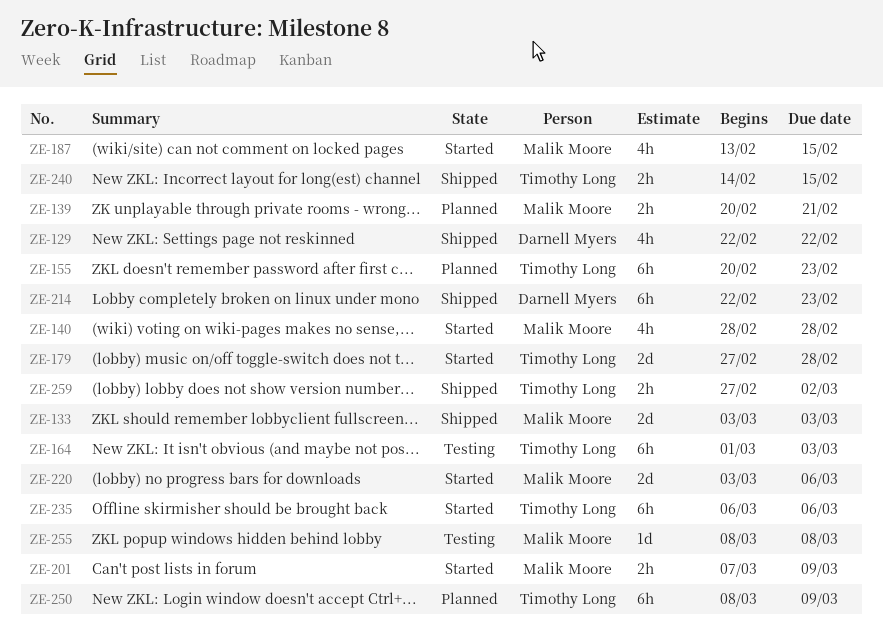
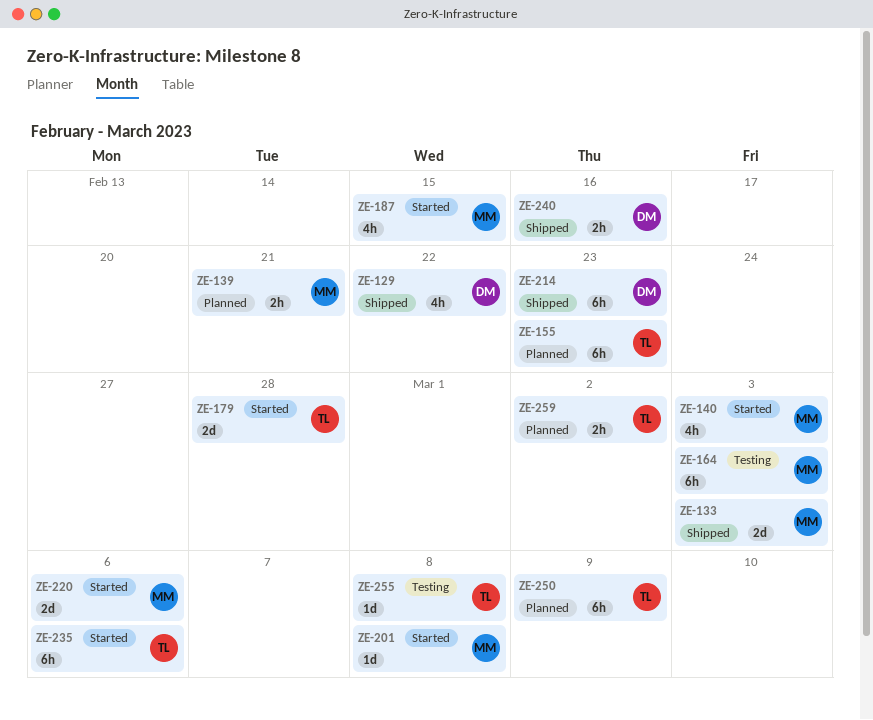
ZE-140, due: Feb 28 -> Mar 3
ZE-164, owner: Timothy Long -> Malik Moore
ZE-201, estimate: 2h -> 1d
ZE-201, due: Mar 9 -> Mar 8
ZE-240, owner: Timothy Long -> Darnell Myers
ZE-240, due: Feb 15 -> Feb 16
ZE-255, owner: Malik Moore -> Timothy Long
ZE-259, status: Shipped -> Planned

